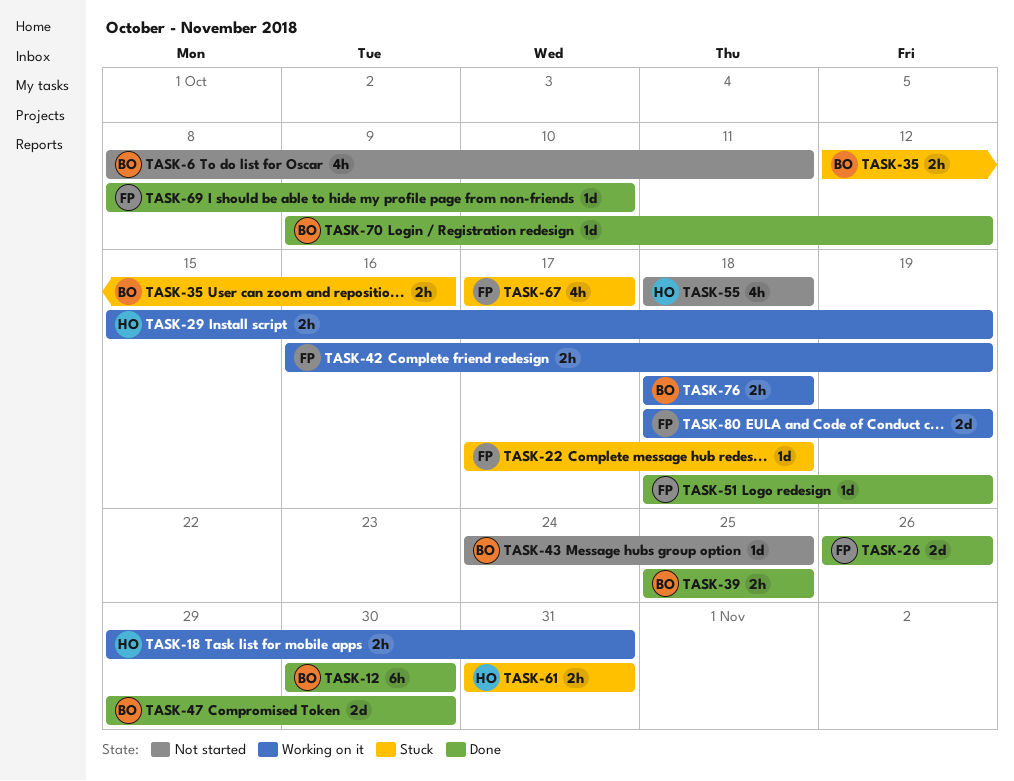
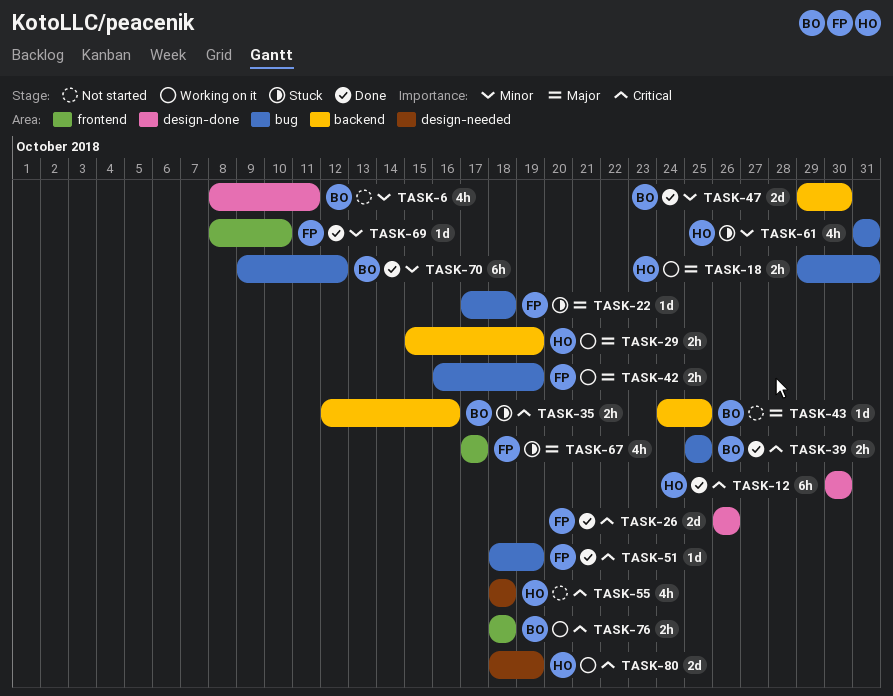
TASK-12, owner: BO -> HO
TASK-61, estimate: 2h -> 4h
TASK-70, estimate: 1d -> 6h
TASK-80, owner: FP -> HO

